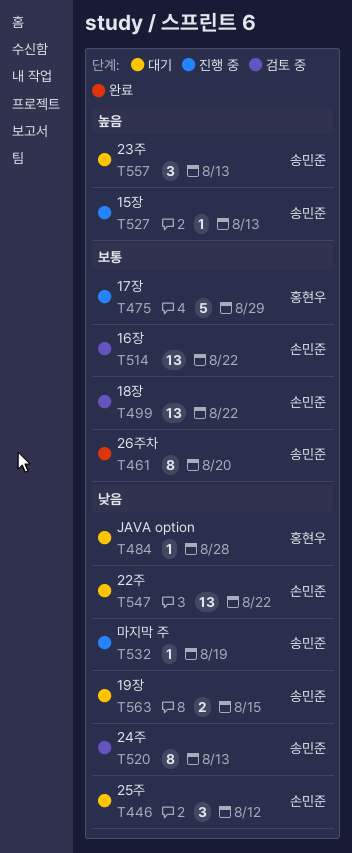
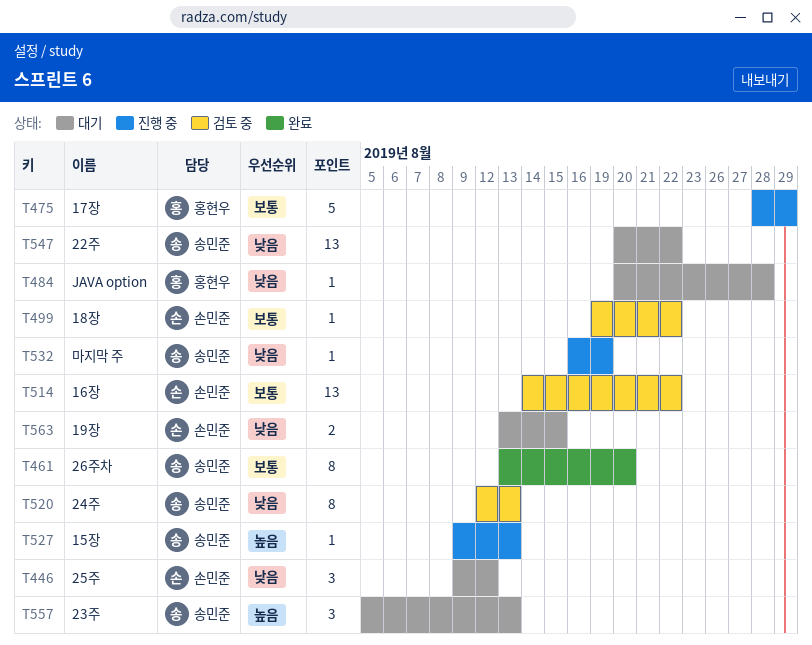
T499, estimate: 13 -> 1
T547, owner: 손민준 -> 송민준
T563, owner: 송민준 -> 손민준

